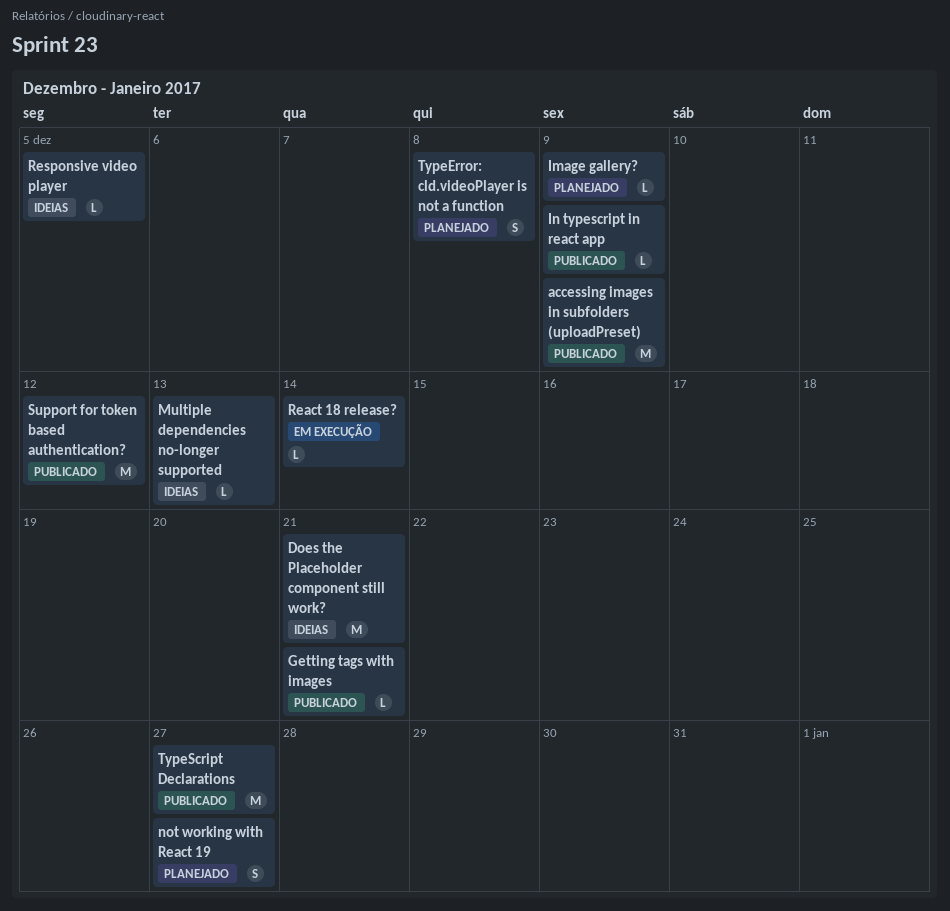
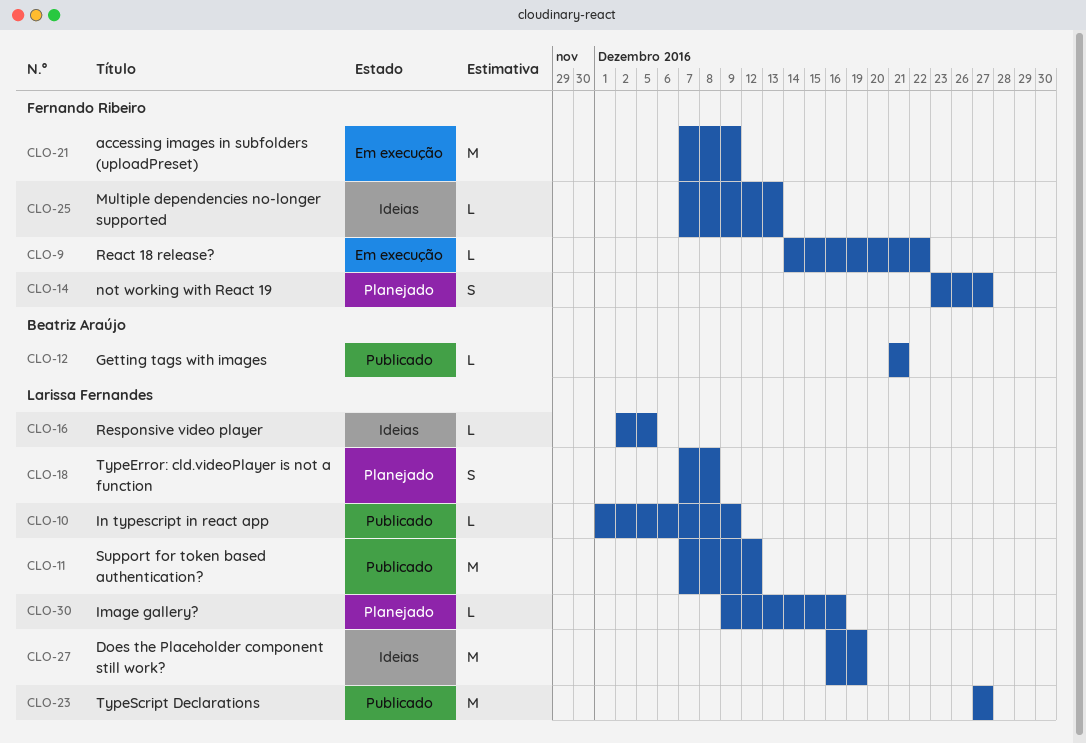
accessing images in subfolders (uploadPreset), status: Publicado -> Em execução
Does the Placeholder component still work?, due: Dec 21 -> Dec 19
Image gallery?, due: Dec 9 -> Dec 16
React 18 release?, due: Dec 14 -> Dec 22

